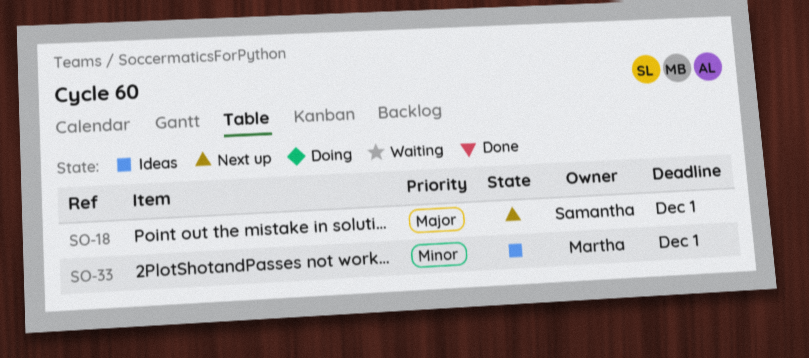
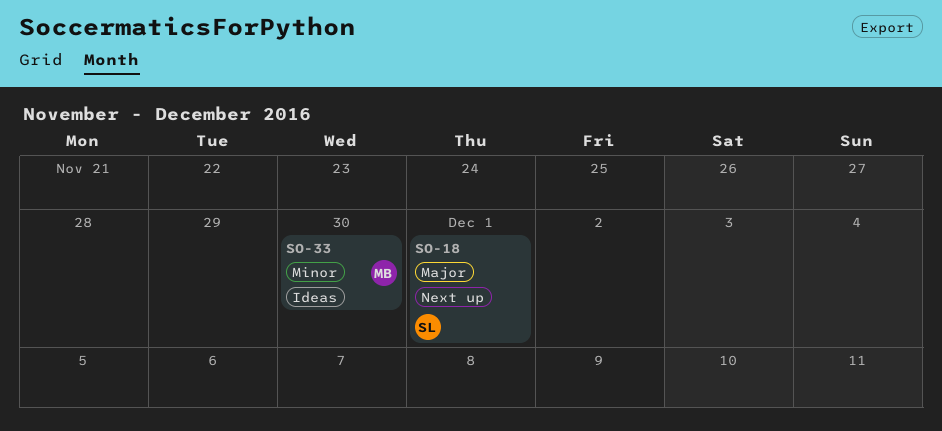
SO-33, due: Dec 1 -> Nov 30

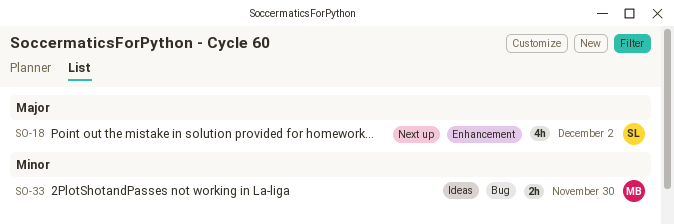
SO-18, due: Dec 1 -> Dec 2

